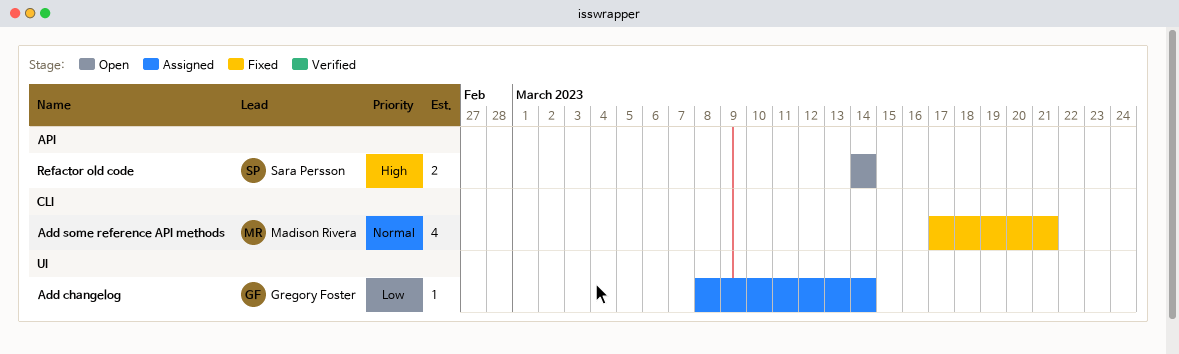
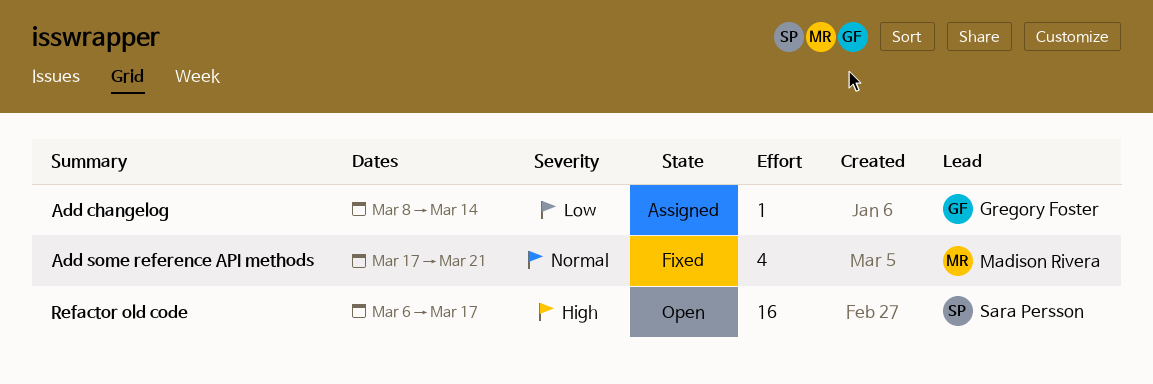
Refactor old code, estimate: 2 -> 16
Refactor old code, start: Mar 14 -> Mar 6
Refactor old code, due: Mar 14 -> Mar 17

